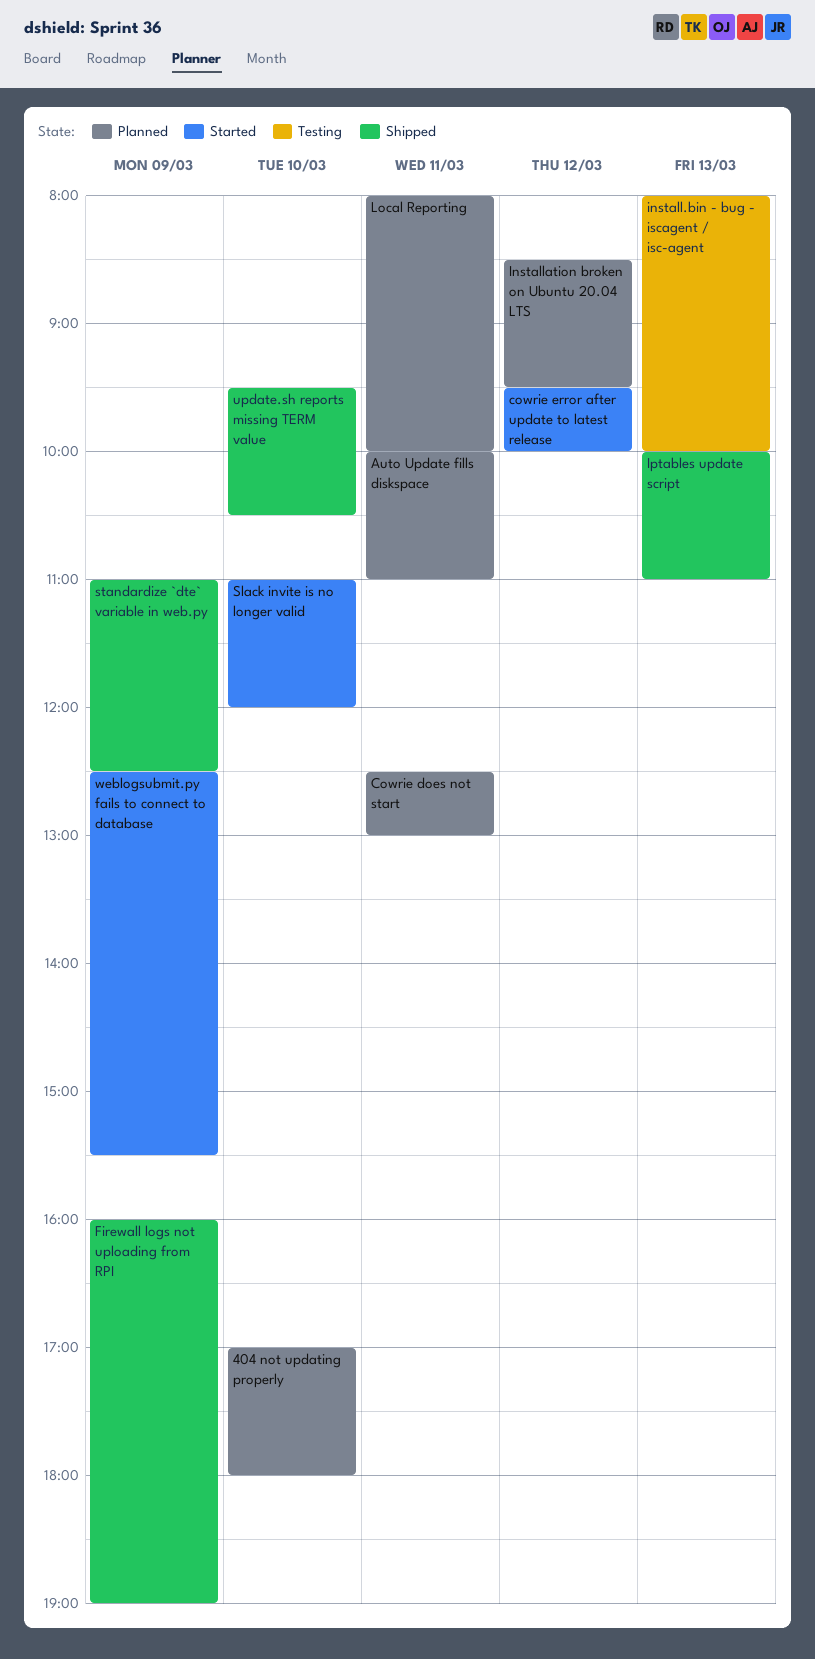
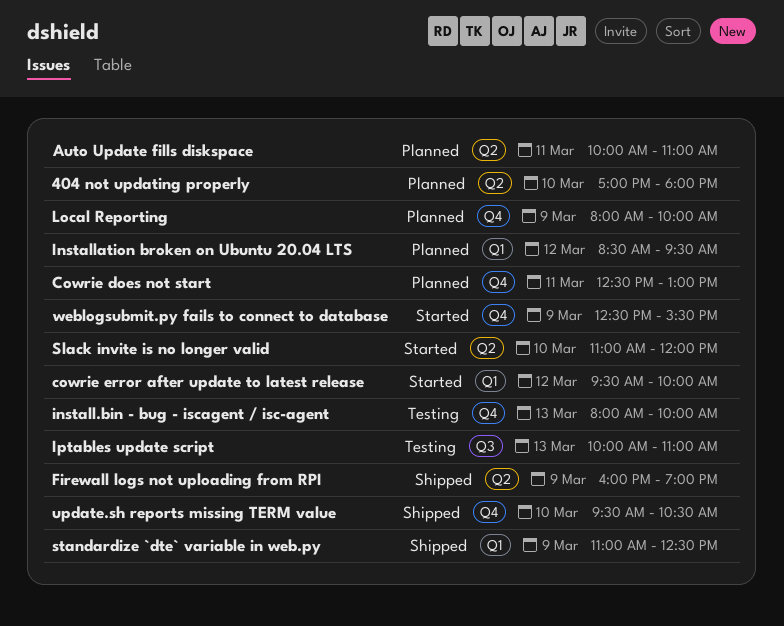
Iptables update script, status: Shipped -> Testing
Local Reporting, day: Mar 11 -> Mar 9

